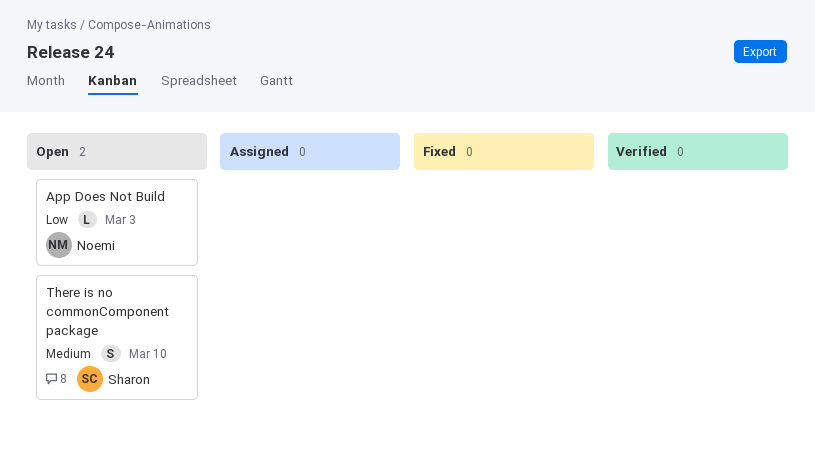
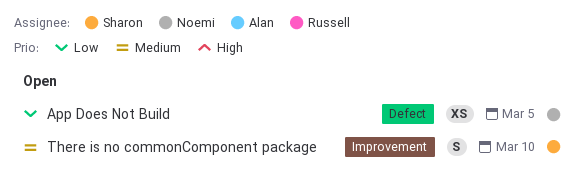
App Does Not Build, estimate: L -> XS
App Does Not Build, due: Mar 3 -> Mar 5

